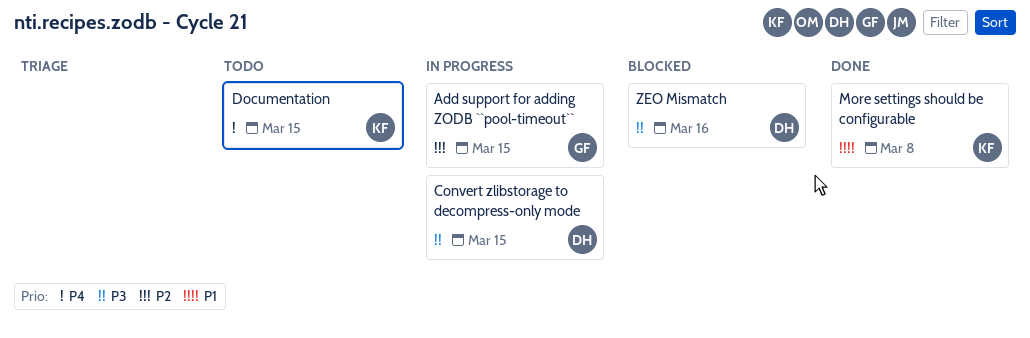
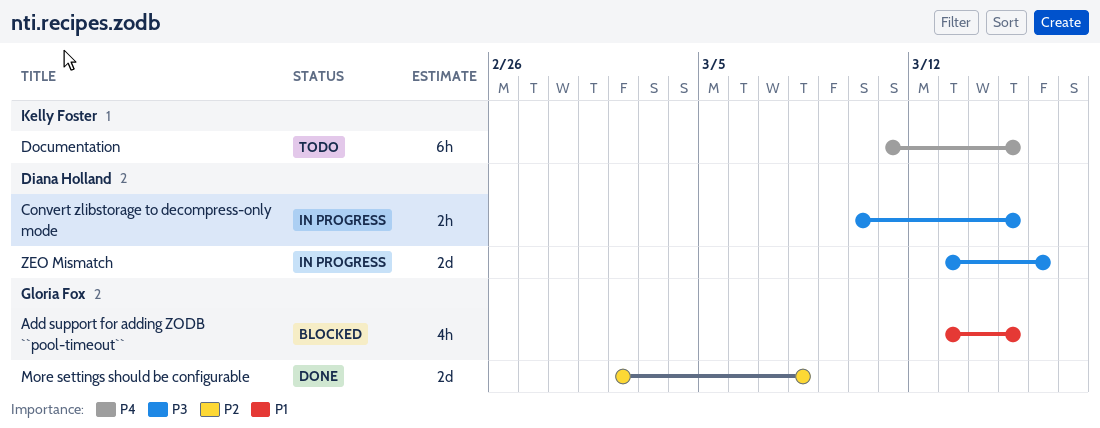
Add support for adding ZODB ``pool-timeout``, status: In progress -> Blocked
Add support for adding ZODB ``pool-timeout``, priority: P2 -> P1
More settings should be configurable, owner: Kelly Foster -> Gloria Fox
More settings should be configurable, priority: P1 -> P2
ZEO Mismatch, status: Blocked -> In progress

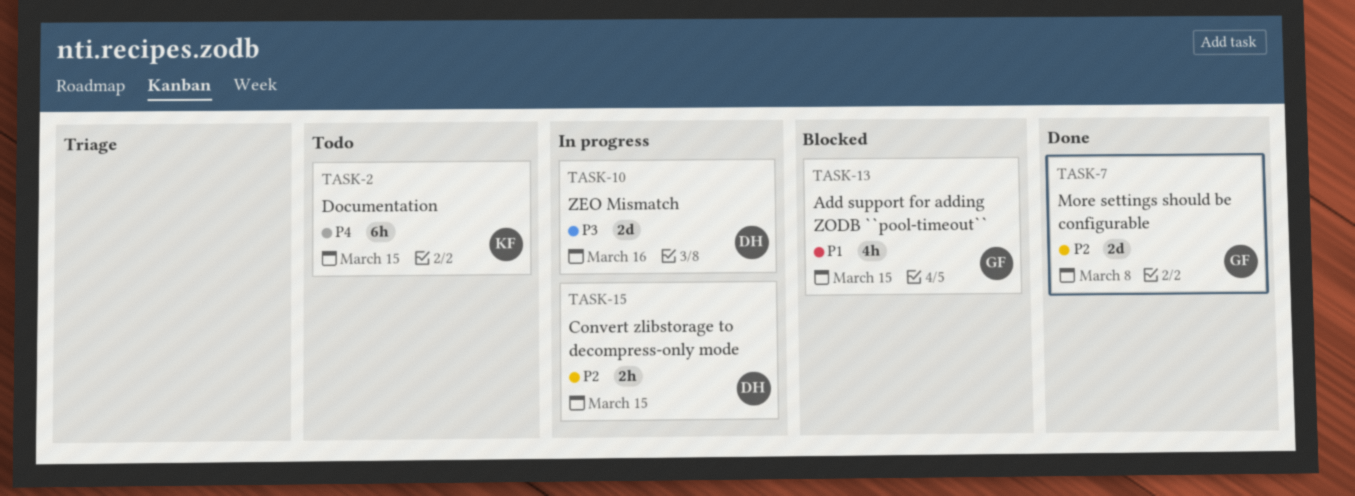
Convert zlibstorage to decompress-only mode, priority: P3 -> P2

